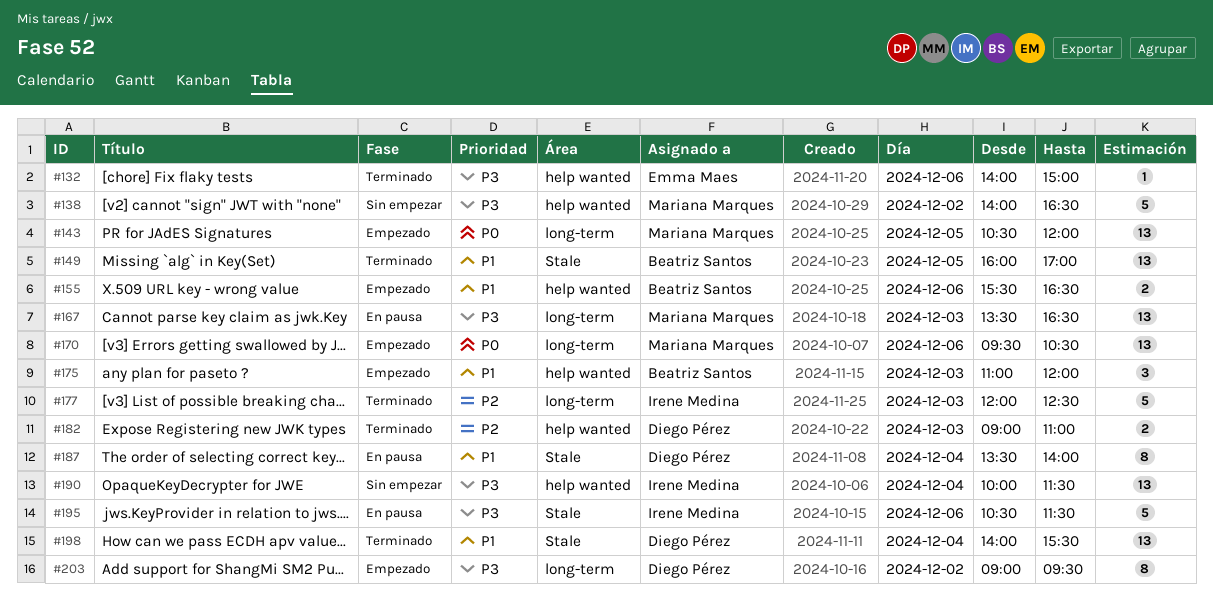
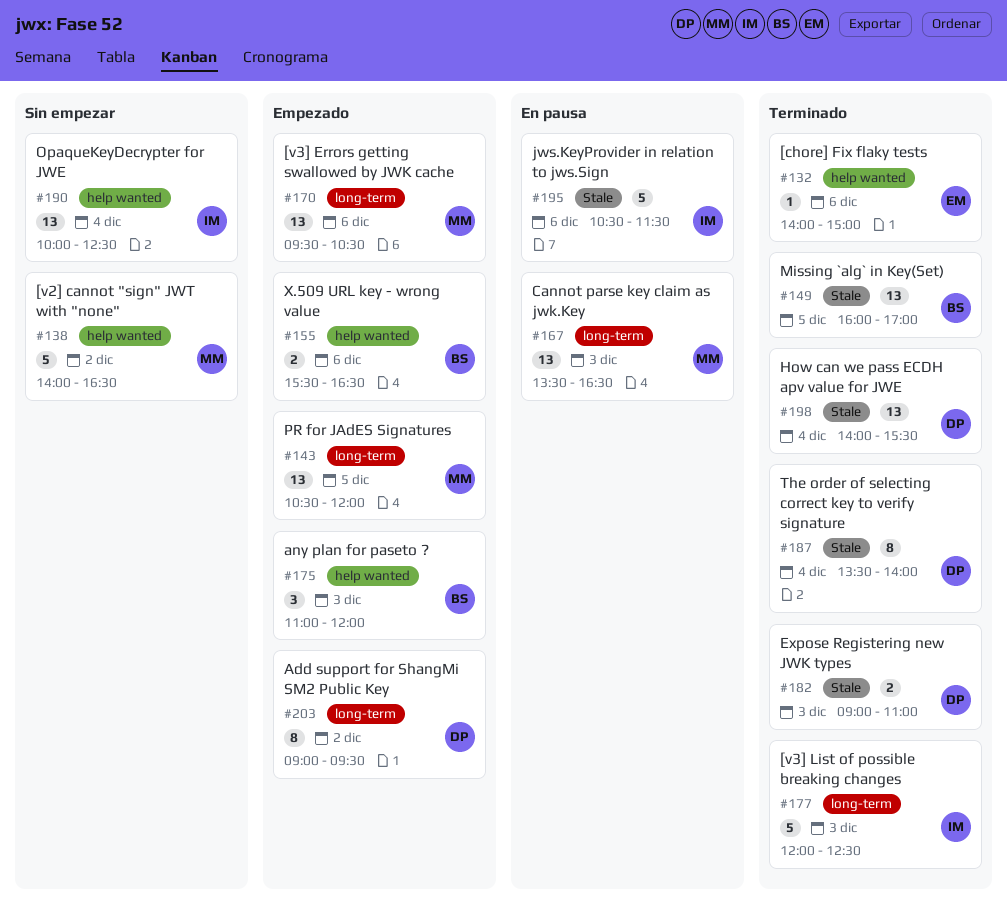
#182, label: help wanted -> Stale
#187, status: En pausa -> Terminado
#190, ends: 11:30 -> 12:30

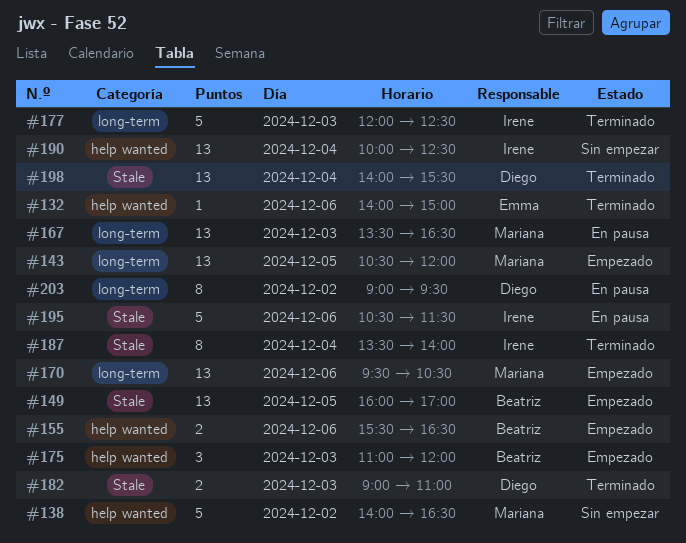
#149, status: Terminado -> Empezado
#187, owner: Diego -> Irene
#203, status: Empezado -> En pausa

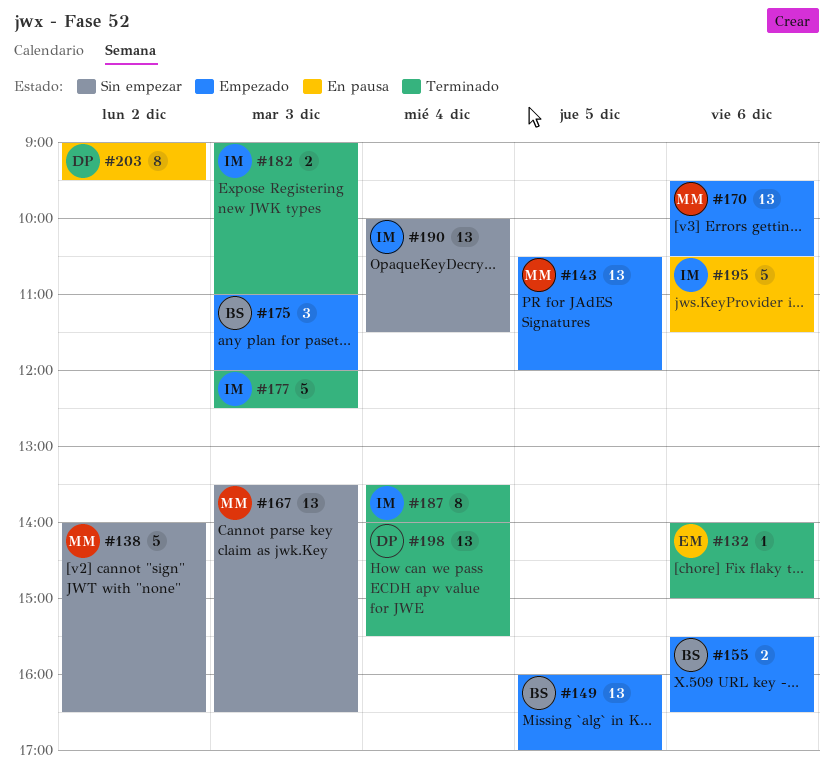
#167, status: En pausa -> Sin empezar
#182, owner: Diego -> Irene
#190, ends: 12:30 -> 11:30

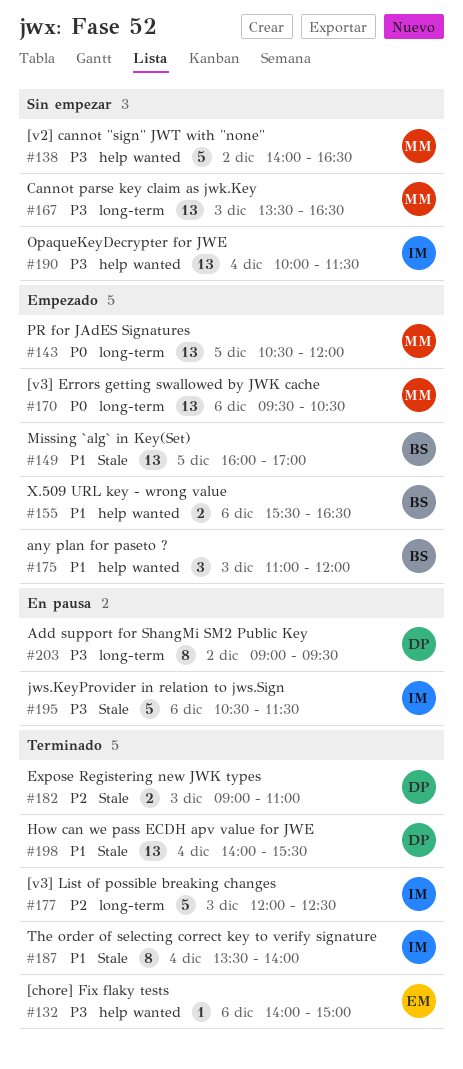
#182, owner: IM -> DP

